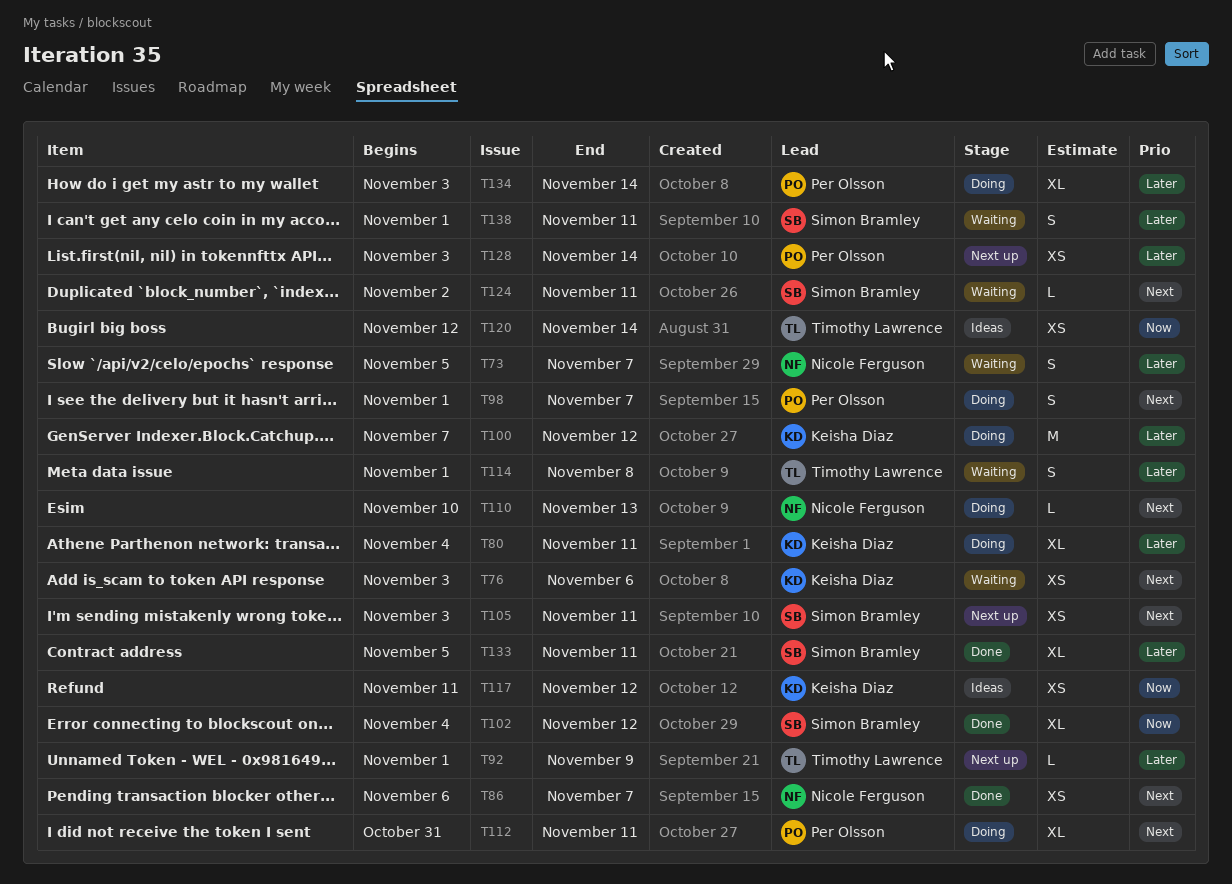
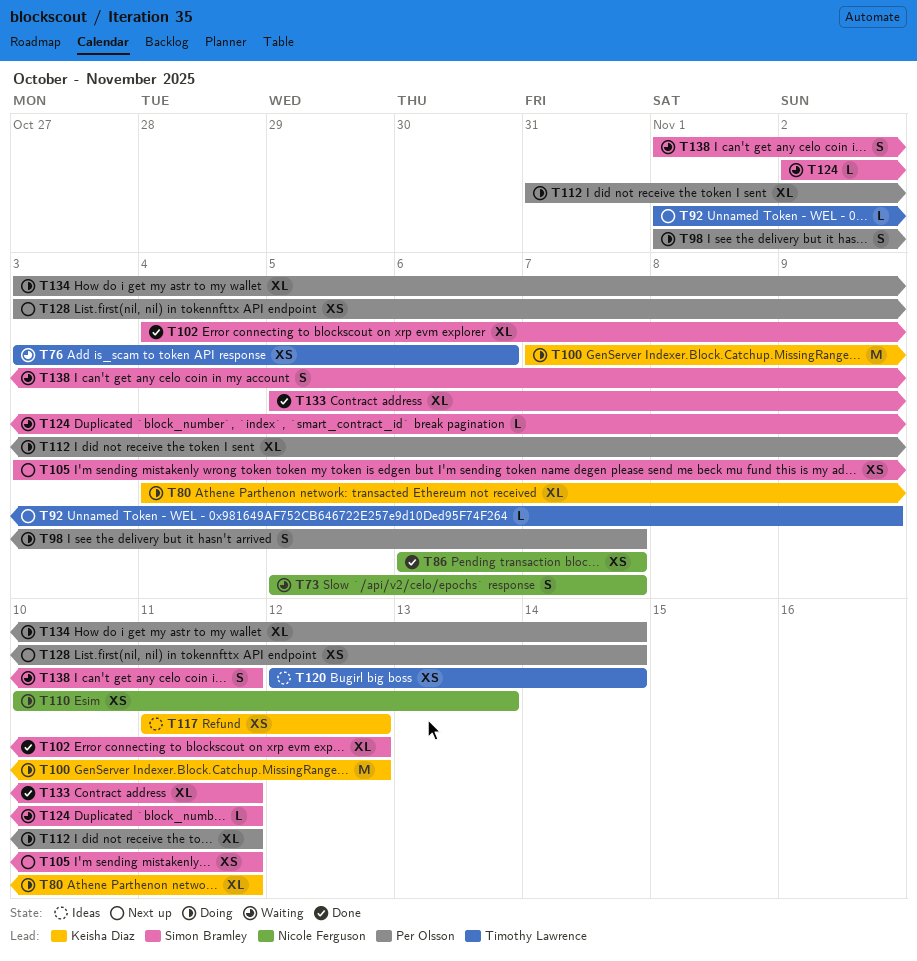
T76, owner: Keisha Diaz -> Timothy Lawrence
T110, estimate: L -> XS
T114: present -> none

